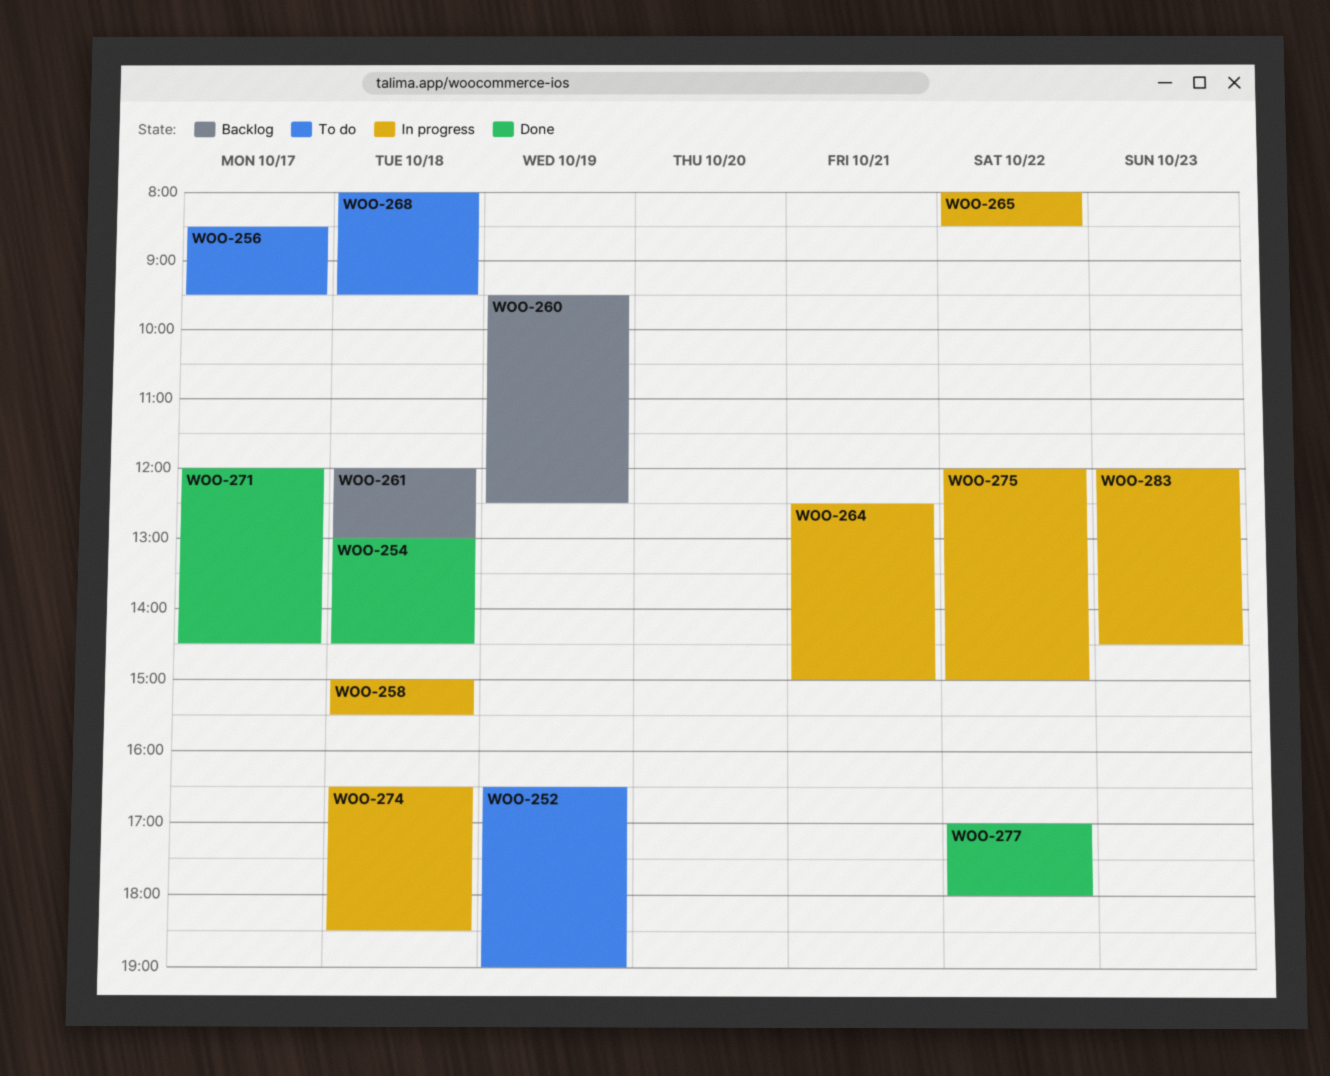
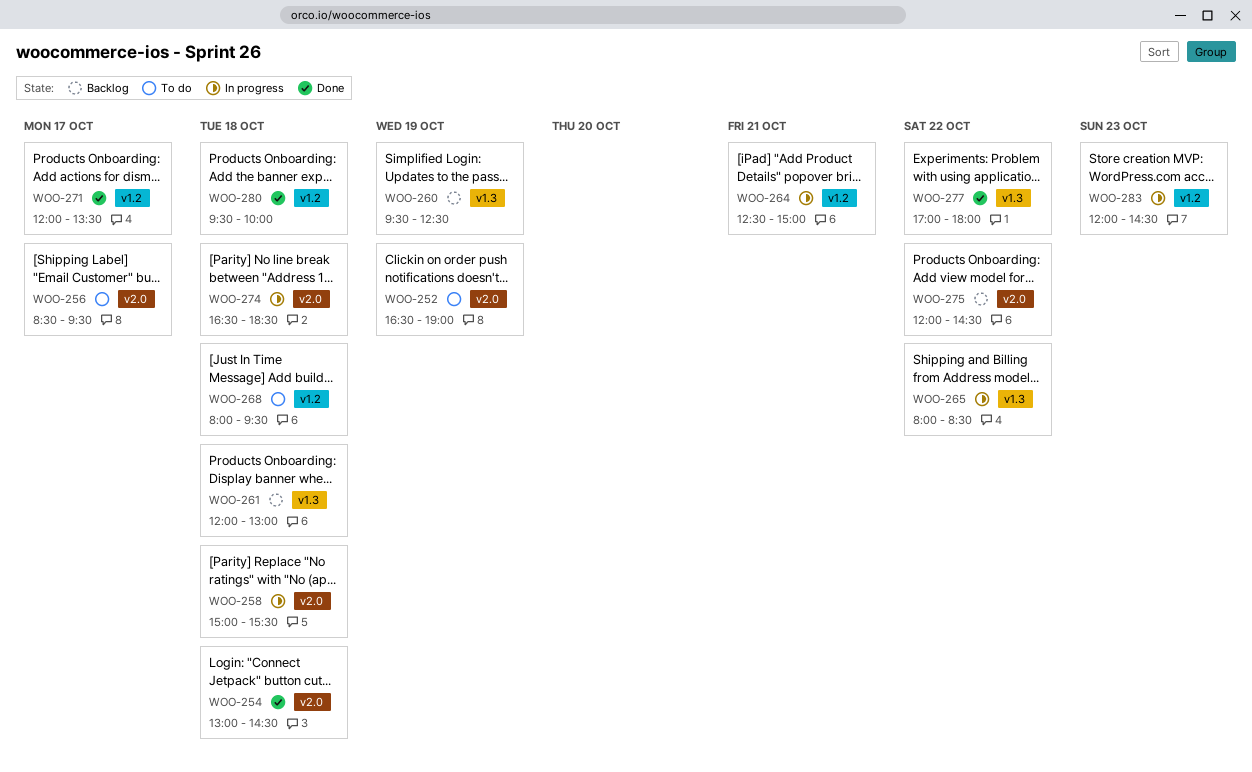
WOO-271, ends: 14:30 -> 13:30
WOO-275, status: In progress -> Backlog
WOO-275, ends: 15:00 -> 14:30
WOO-280: none -> present

